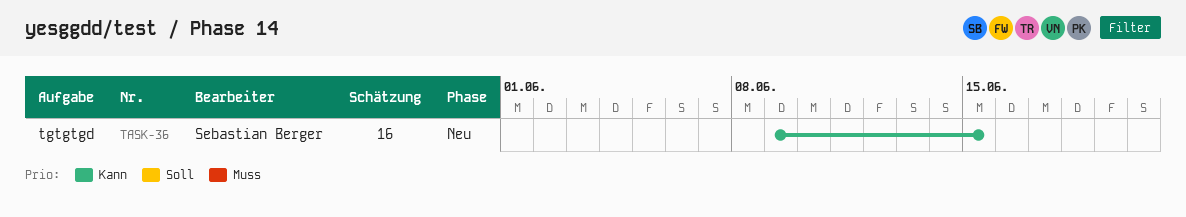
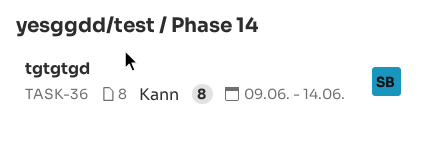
TASK-36, estimate: 16 -> 8
TASK-36, due: Jun 15 -> Jun 14

